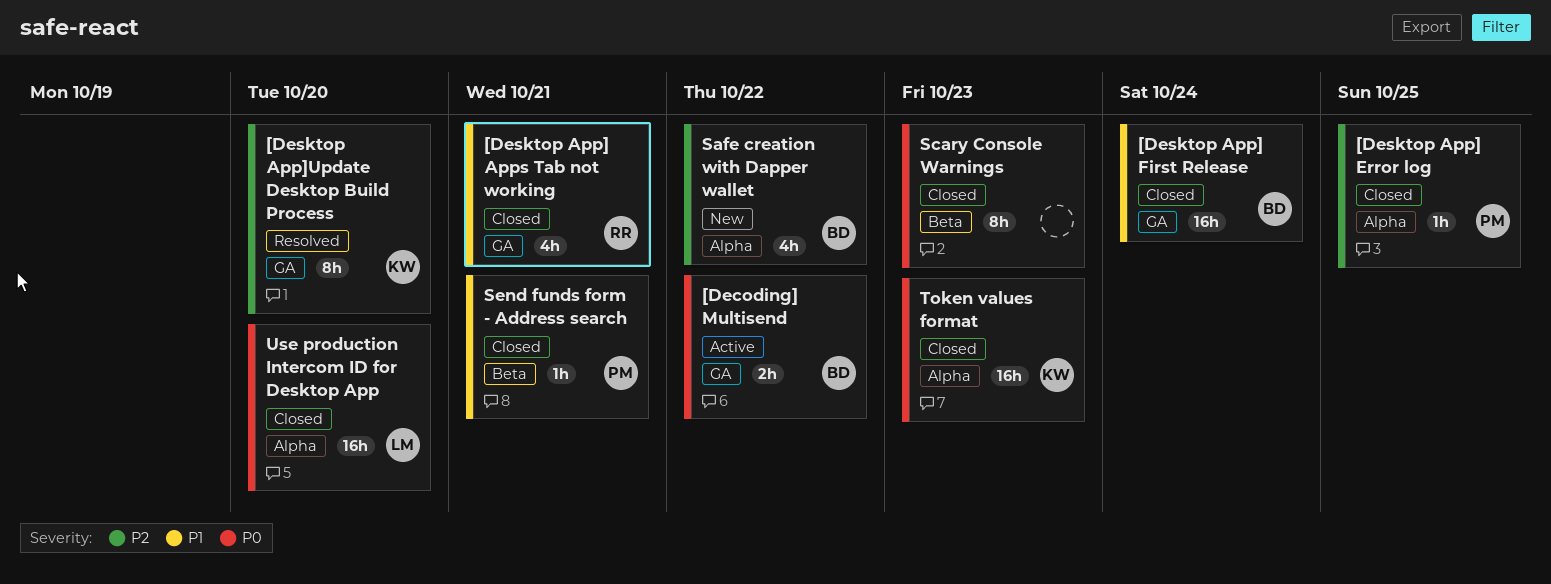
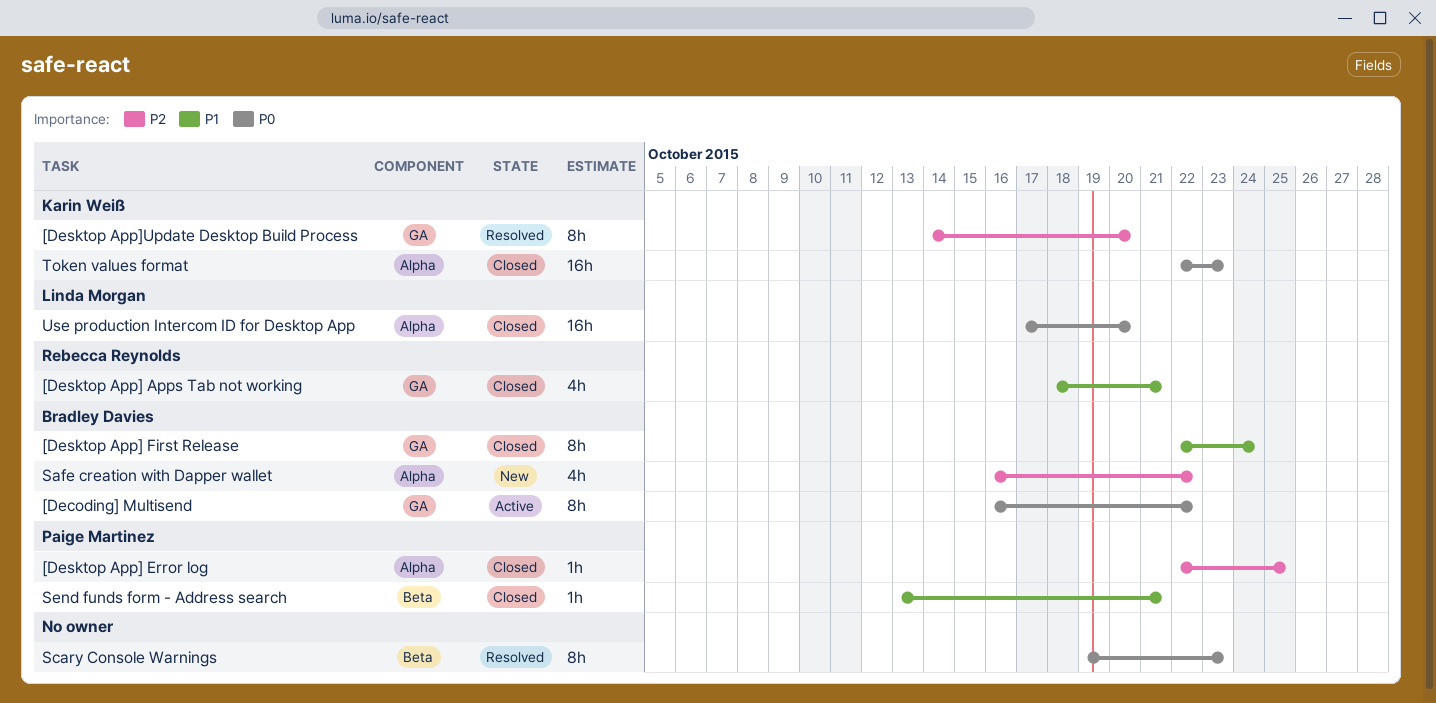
[Decoding] Multisend, estimate: 2h -> 8h
[Desktop App] First Release, estimate: 16h -> 8h
Scary Console Warnings, status: Closed -> Resolved

